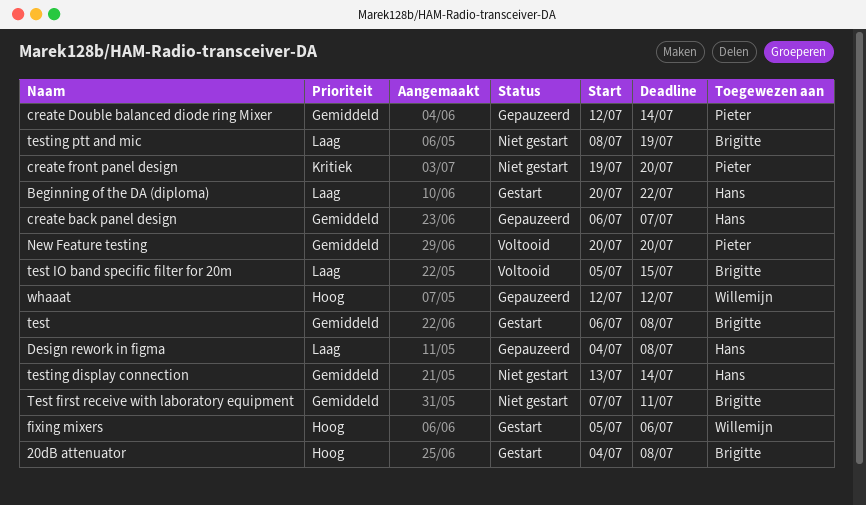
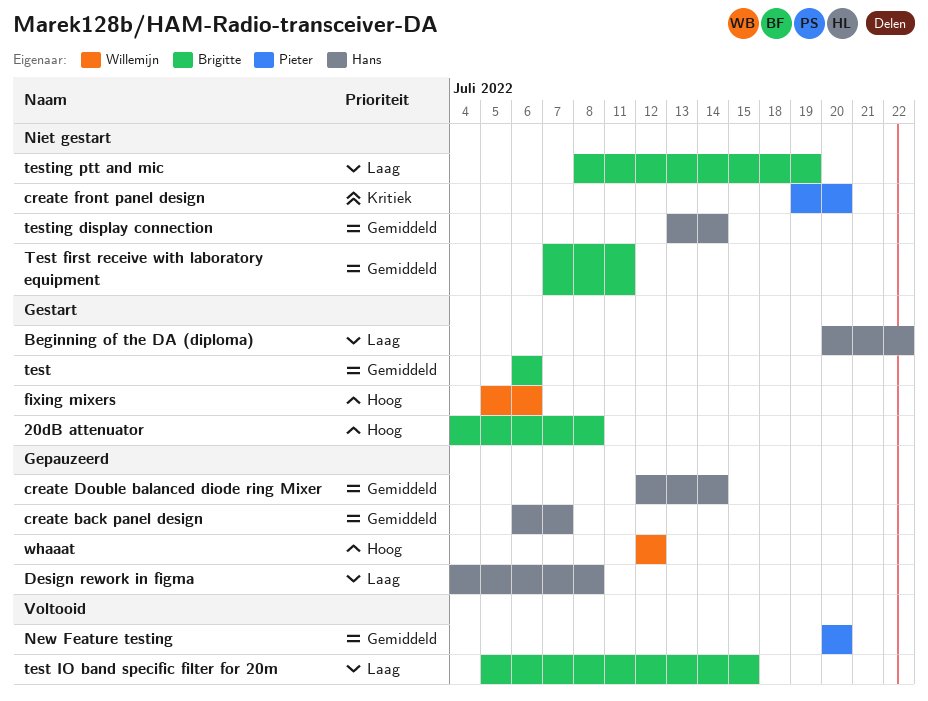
create Double balanced diode ring Mixer, owner: Pieter -> Hans
test, due: Jul 8 -> Jul 6

